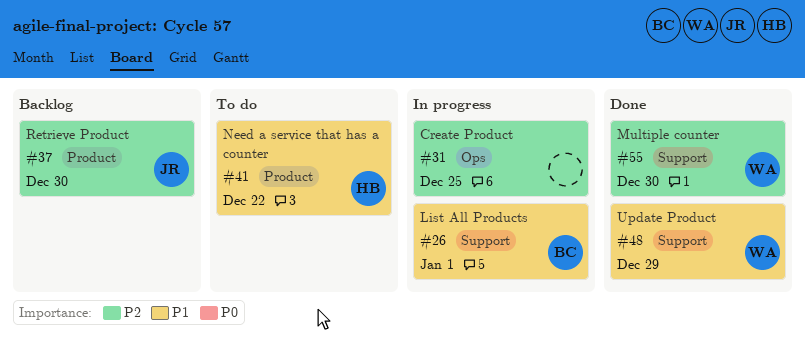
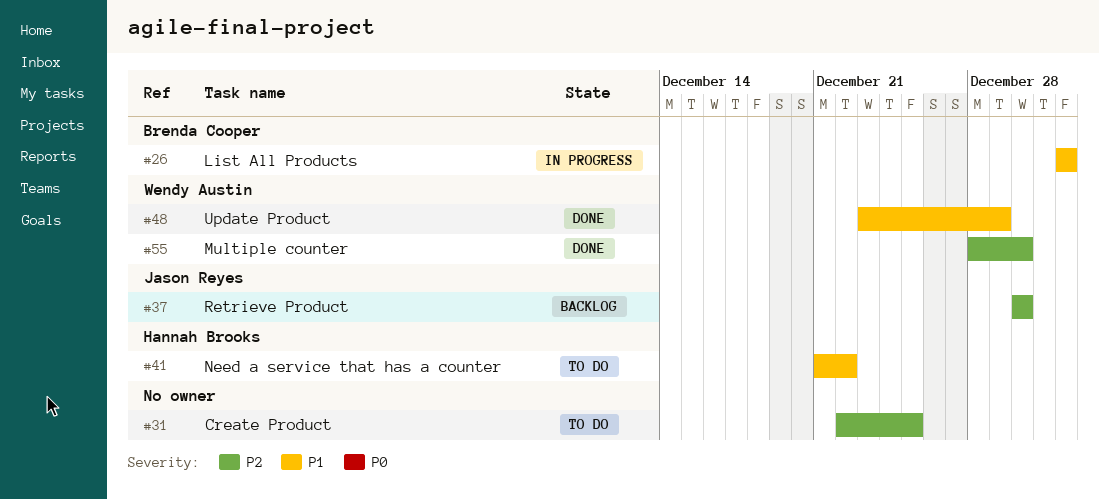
#31, status: In progress -> To do

